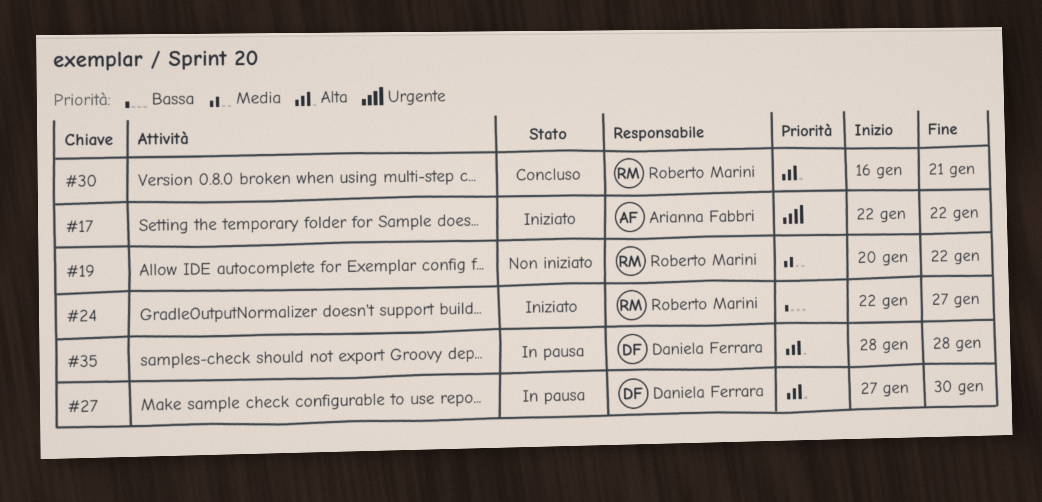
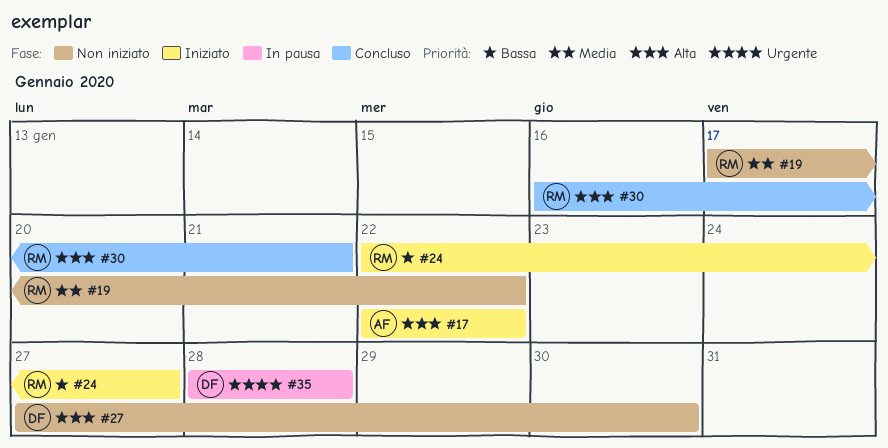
#17, priority: Urgente -> Alta
#19, start: Jan 20 -> Jan 17
#27, status: In pausa -> Non iniziato
#35, priority: Alta -> Urgente

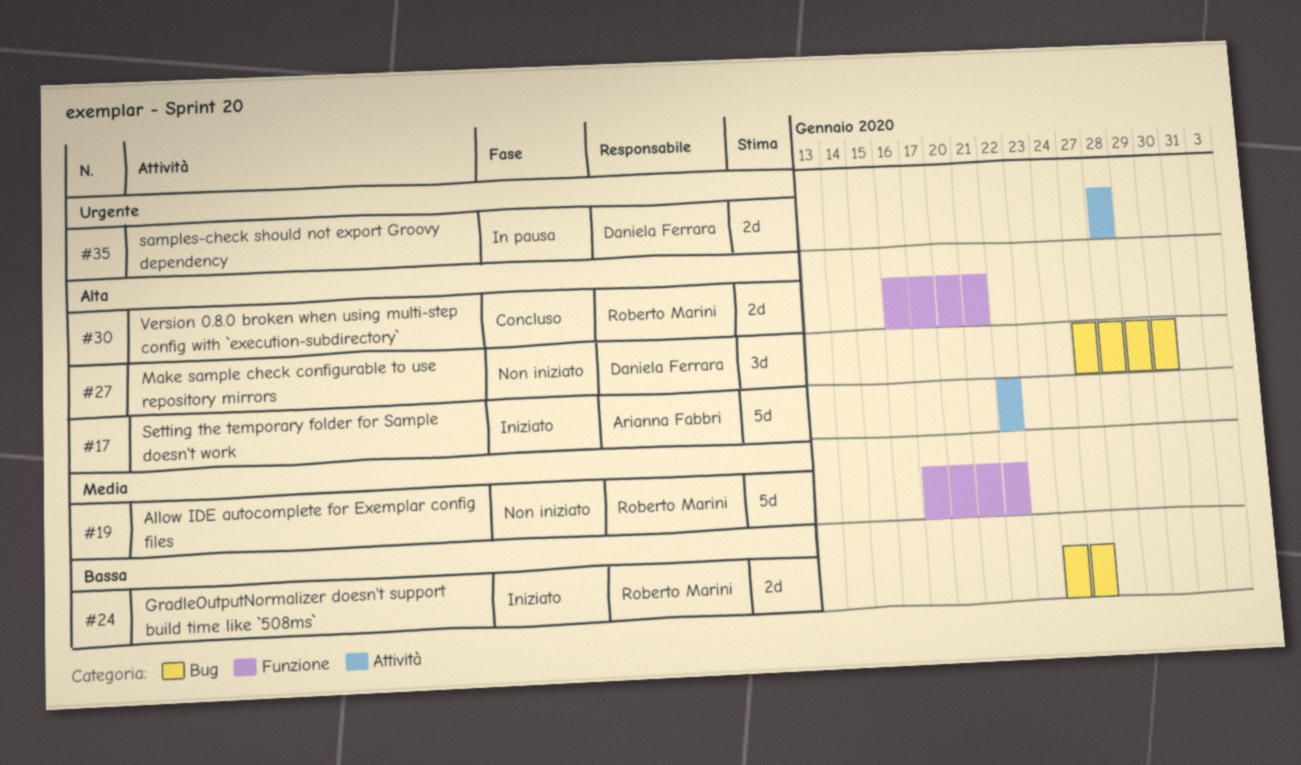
#24, start: Jan 22 -> Jan 24

